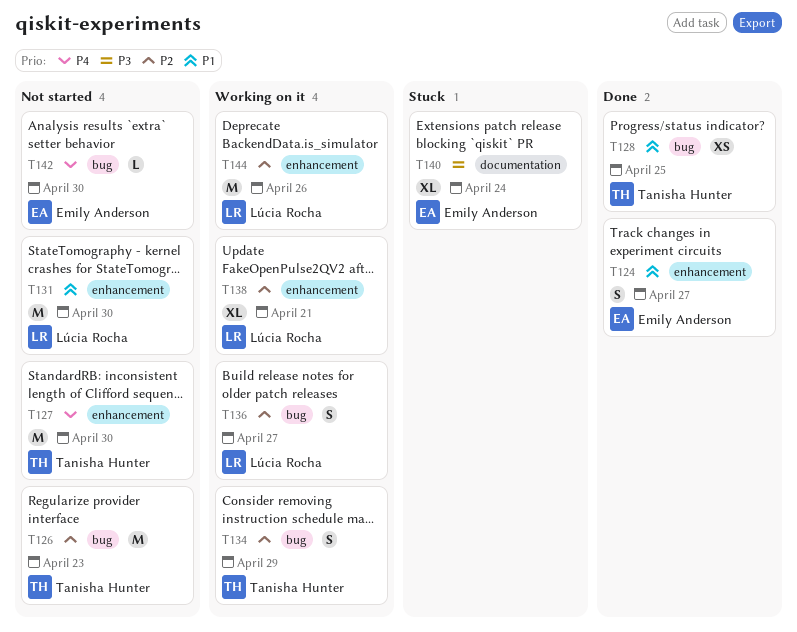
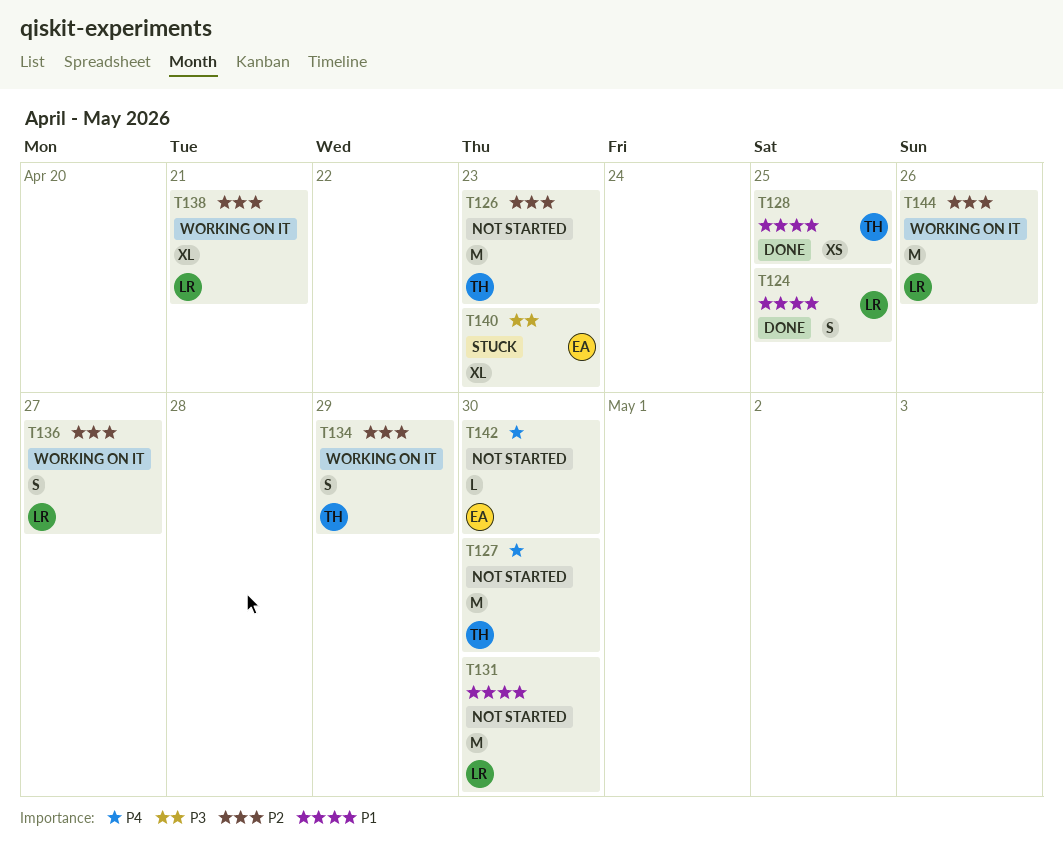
T124, owner: Emily Anderson -> Lúcia Rocha
T124, due: Apr 27 -> Apr 25
T140, due: Apr 24 -> Apr 23

